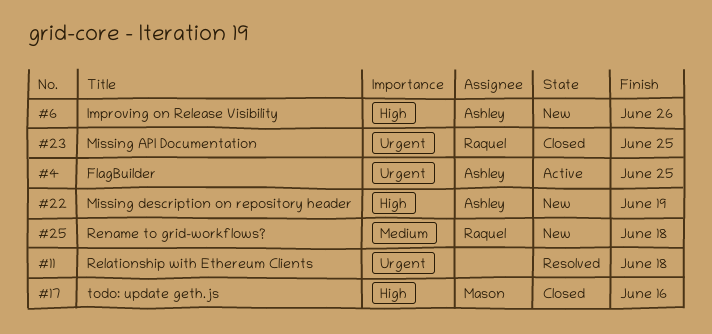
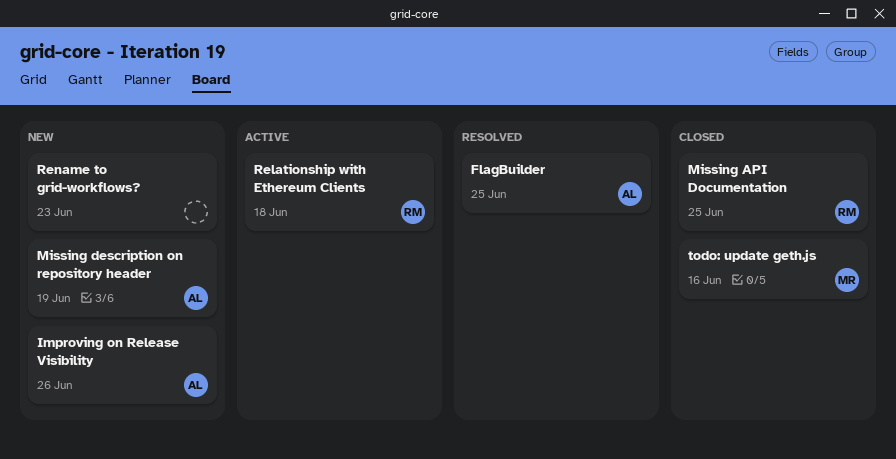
FlagBuilder, status: Active -> Resolved
Relationship with Ethereum Clients, status: Resolved -> Active
Relationship with Ethereum Clients, owner: none -> Raquel
Rename to grid-workflows?, owner: Raquel -> none
Rename to grid-workflows?, due: Jun 18 -> Jun 23

